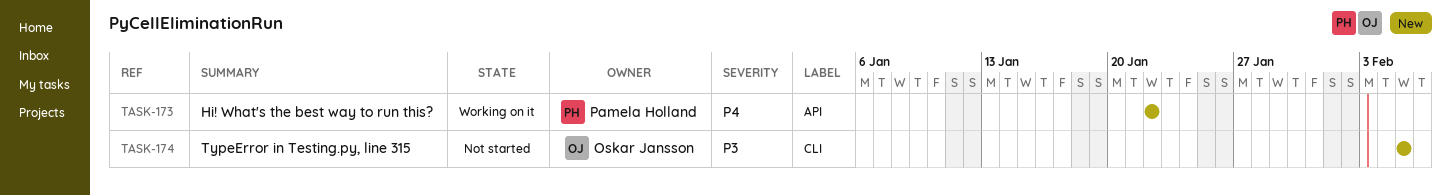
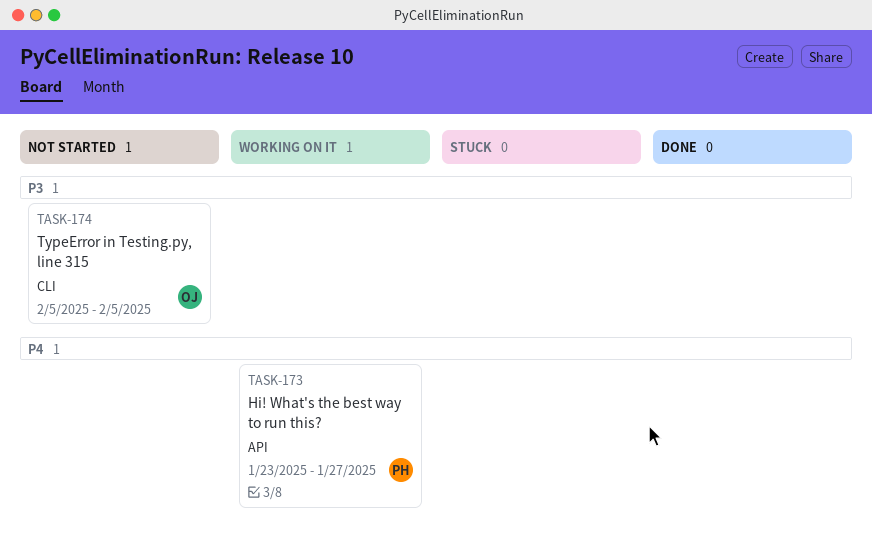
TASK-173, start: Jan 22 -> Jan 23
TASK-173, due: Jan 22 -> Jan 27

